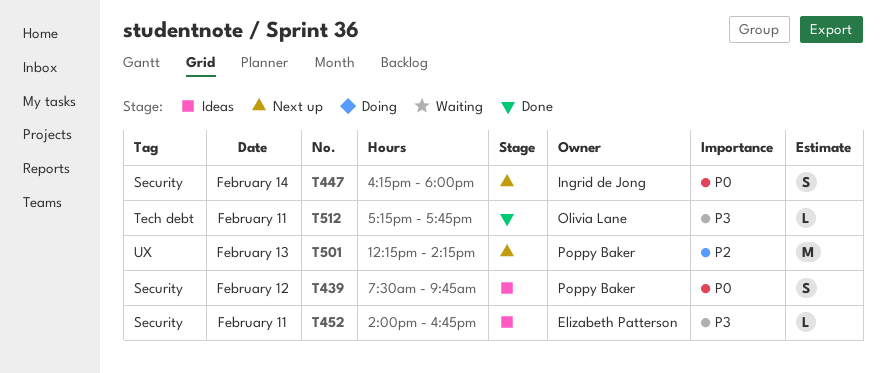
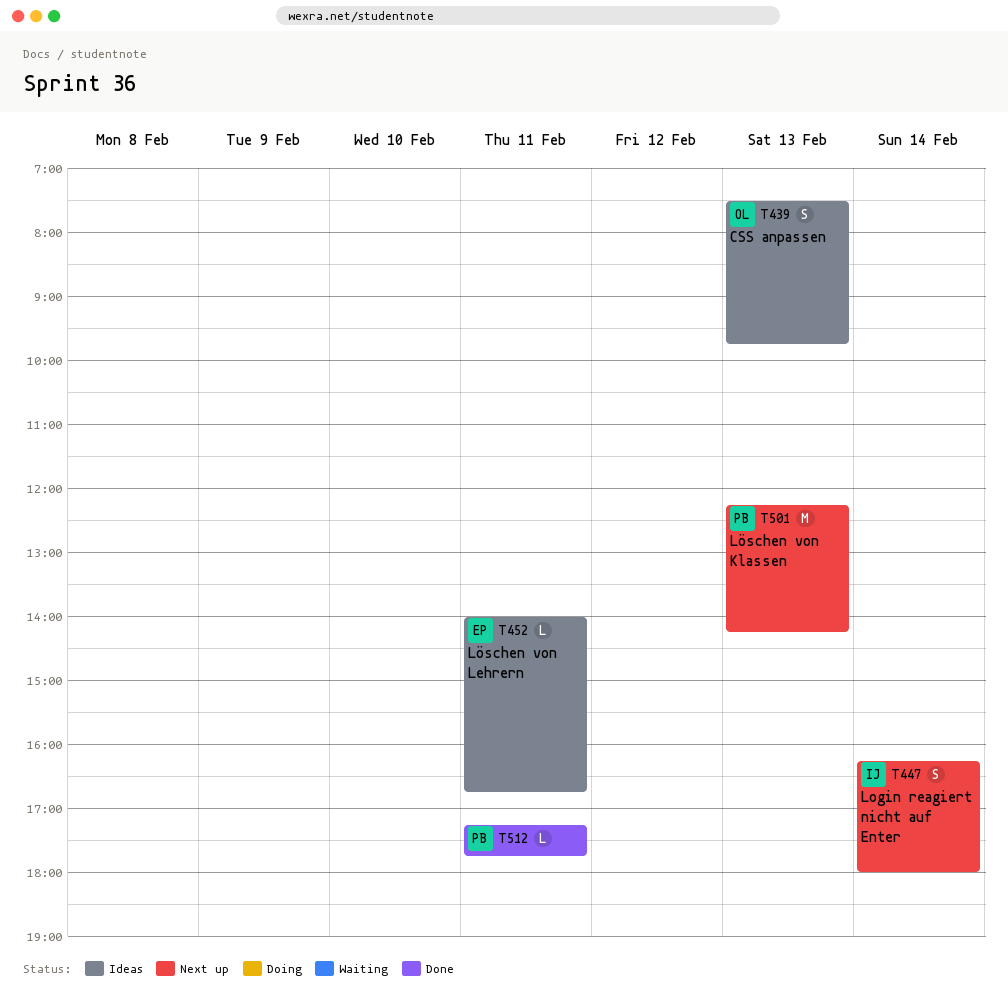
T439, owner: Poppy Baker -> Olivia Lane
T439, day: Feb 12 -> Feb 13
T512, owner: Olivia Lane -> Poppy Baker

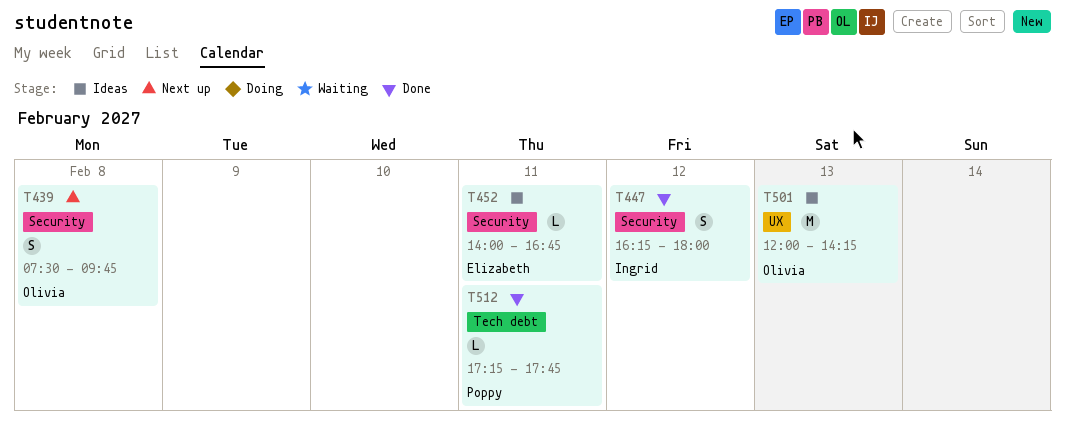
T439, status: Ideas -> Next up
T439, day: Feb 13 -> Feb 8
T447, status: Next up -> Done
T447, day: Feb 14 -> Feb 12
T501, status: Next up -> Ideas
T501, owner: Poppy -> Olivia
T501, begins: 12:15 -> 12:00

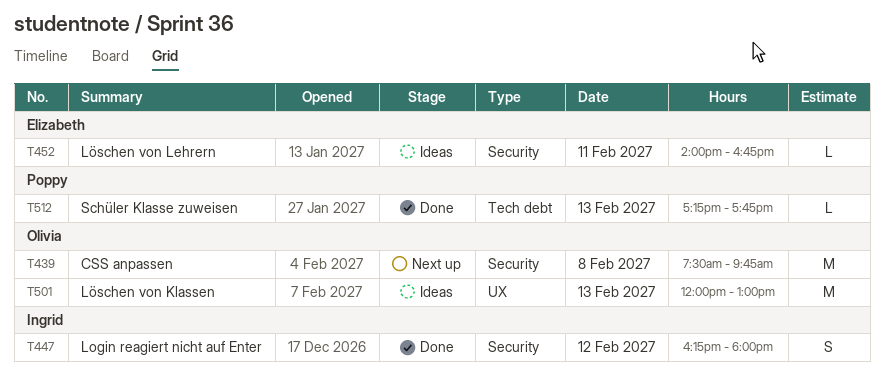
T439, estimate: S -> M
T501, ends: 14:15 -> 13:00
T512, day: Feb 11 -> Feb 13

